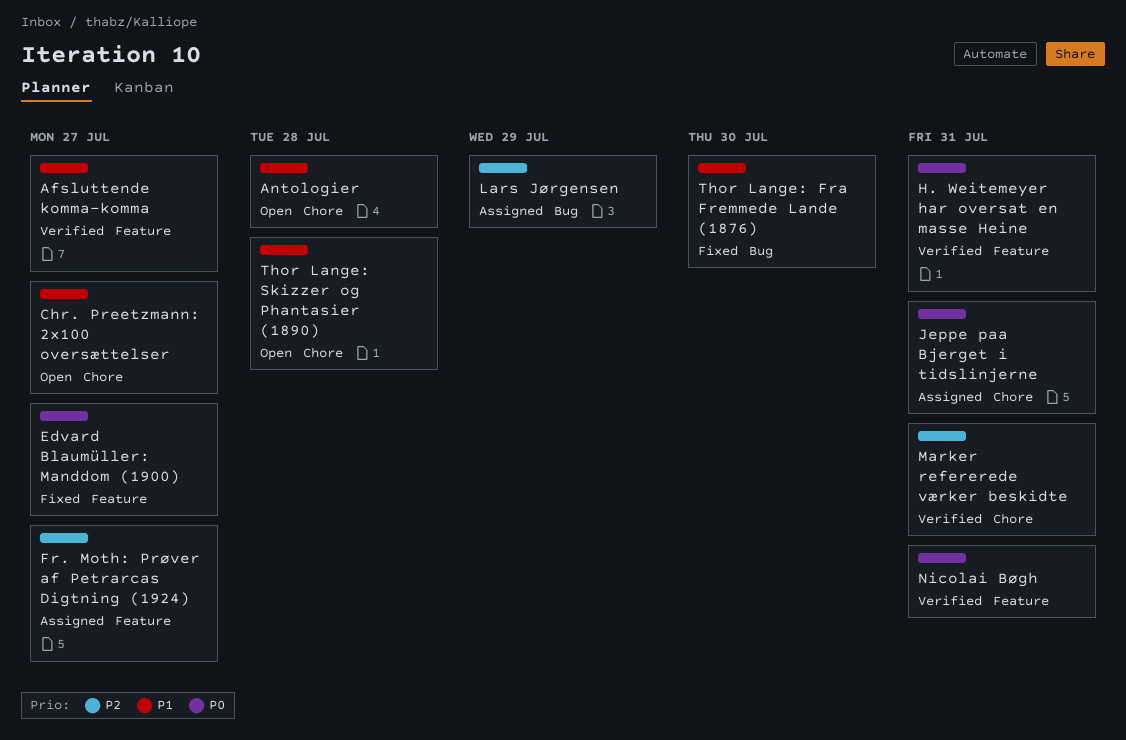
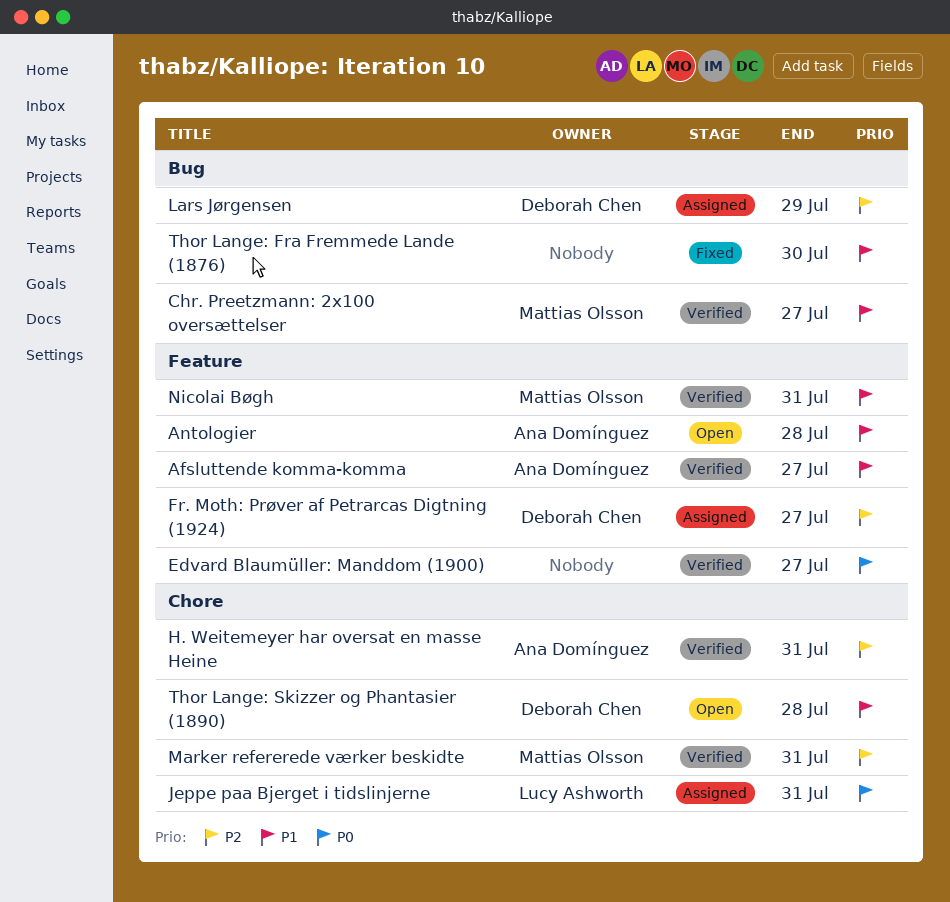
Antologier, label: Chore -> Feature
Chr. Preetzmann: 2x100 oversættelser, status: Open -> Verified
Chr. Preetzmann: 2x100 oversættelser, label: Chore -> Bug
Edvard Blaumüller: Manddom (1900), status: Fixed -> Verified
H. Weitemeyer har oversat en masse Heine, priority: P0 -> P2
H. Weitemeyer har oversat en masse Heine, label: Feature -> Chore
Nicolai Bøgh, priority: P0 -> P1

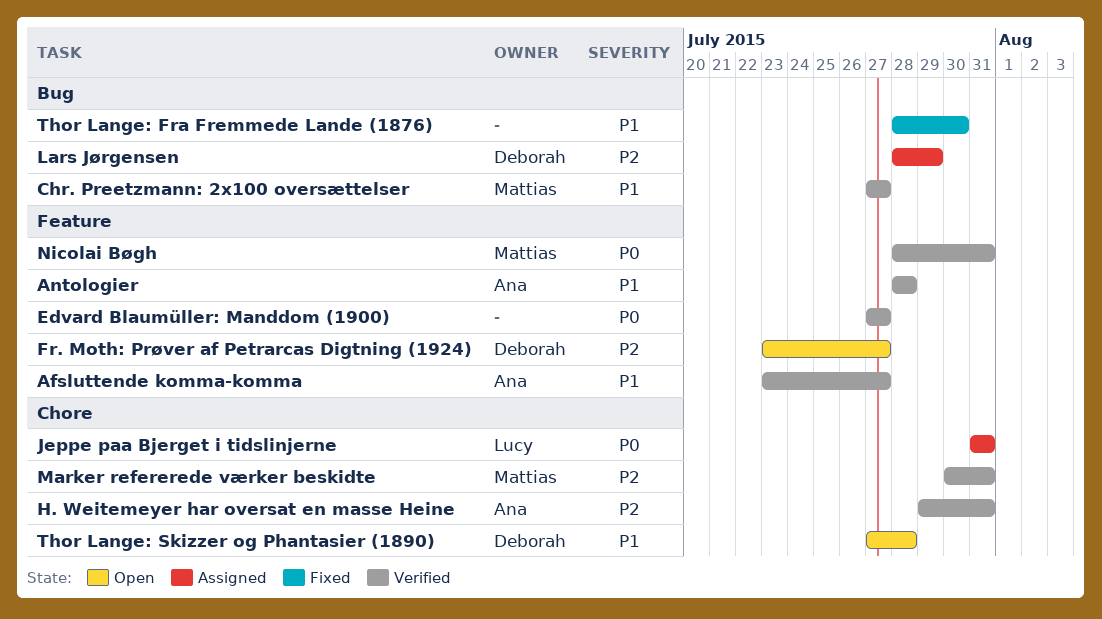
Antologier, status: Open -> Verified
Fr. Moth: Prøver af Petrarcas Digtning (1924), status: Assigned -> Open
Nicolai Bøgh, priority: P1 -> P0

